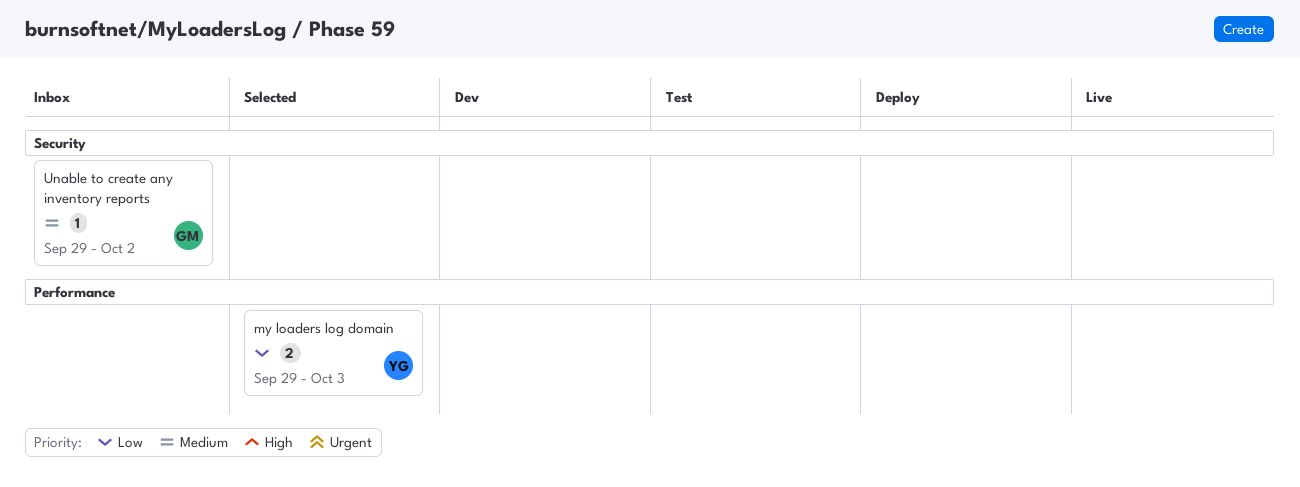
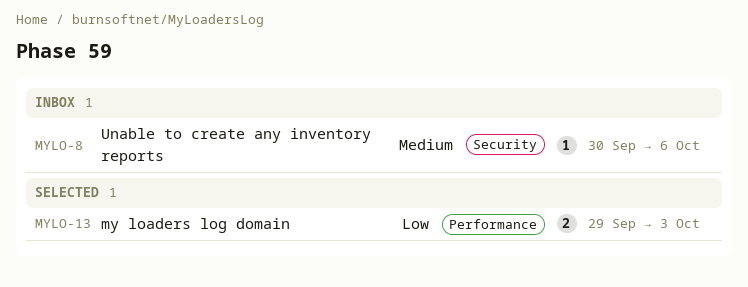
Unable to create any inventory reports, start: Sep 29 -> Sep 30
Unable to create any inventory reports, due: Oct 2 -> Oct 6

